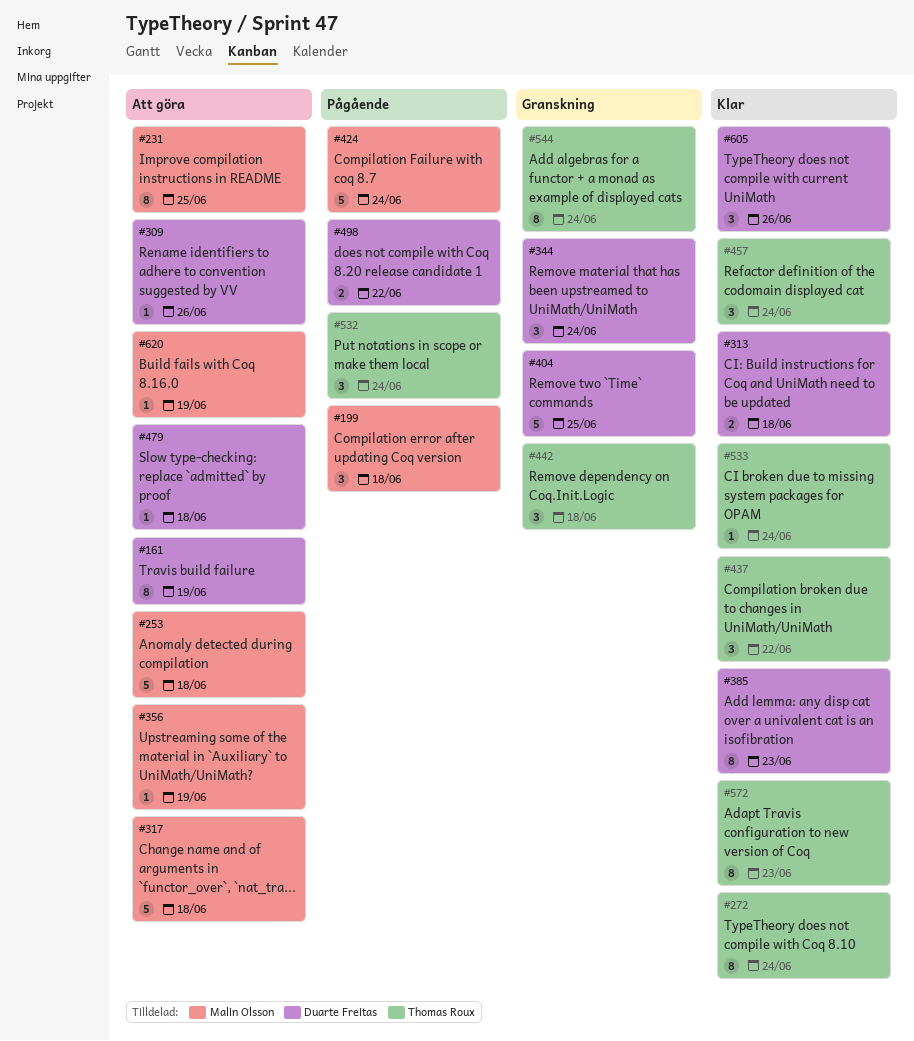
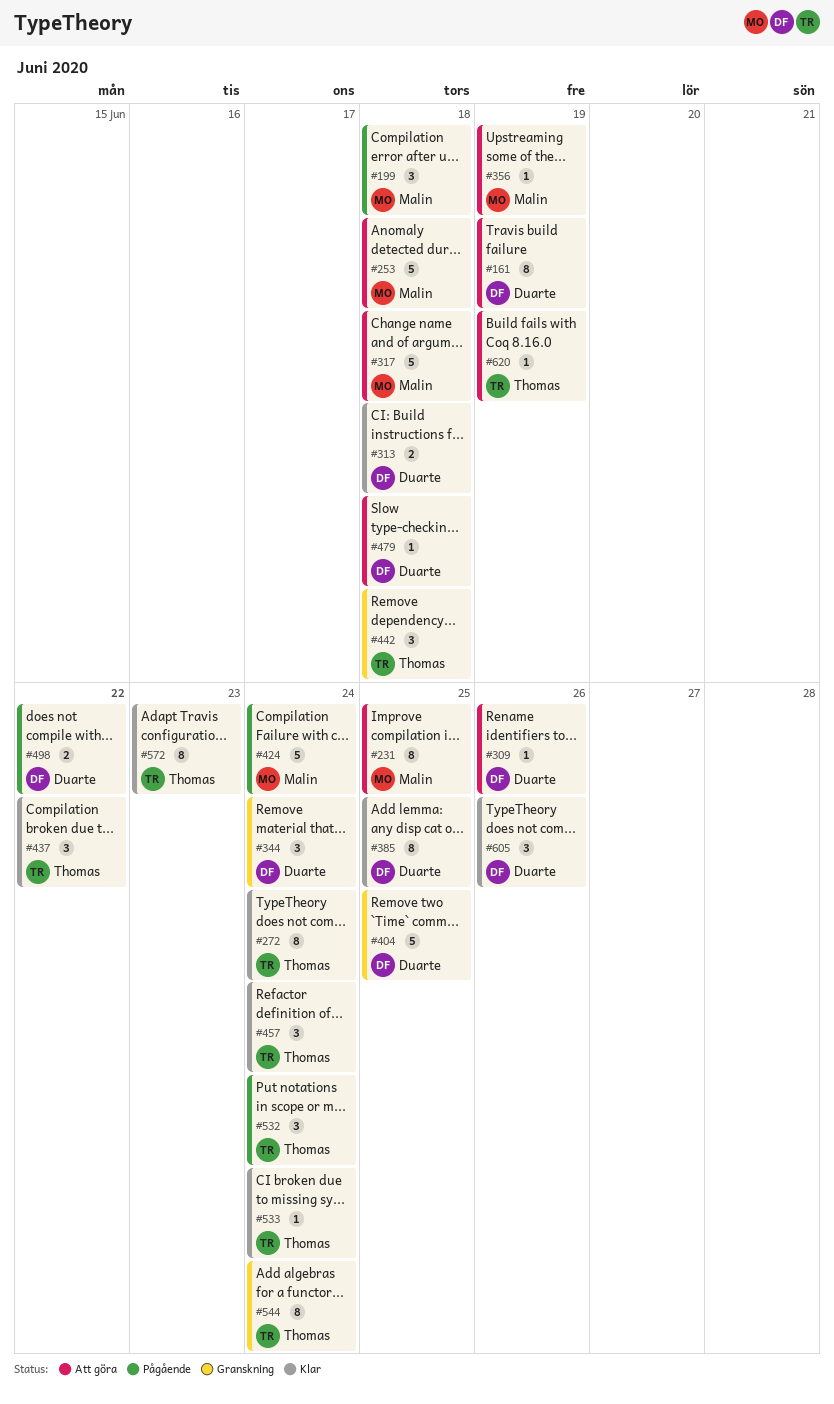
#385, due: Jun 23 -> Jun 25
#620, owner: Malin Olsson -> Thomas Roux

